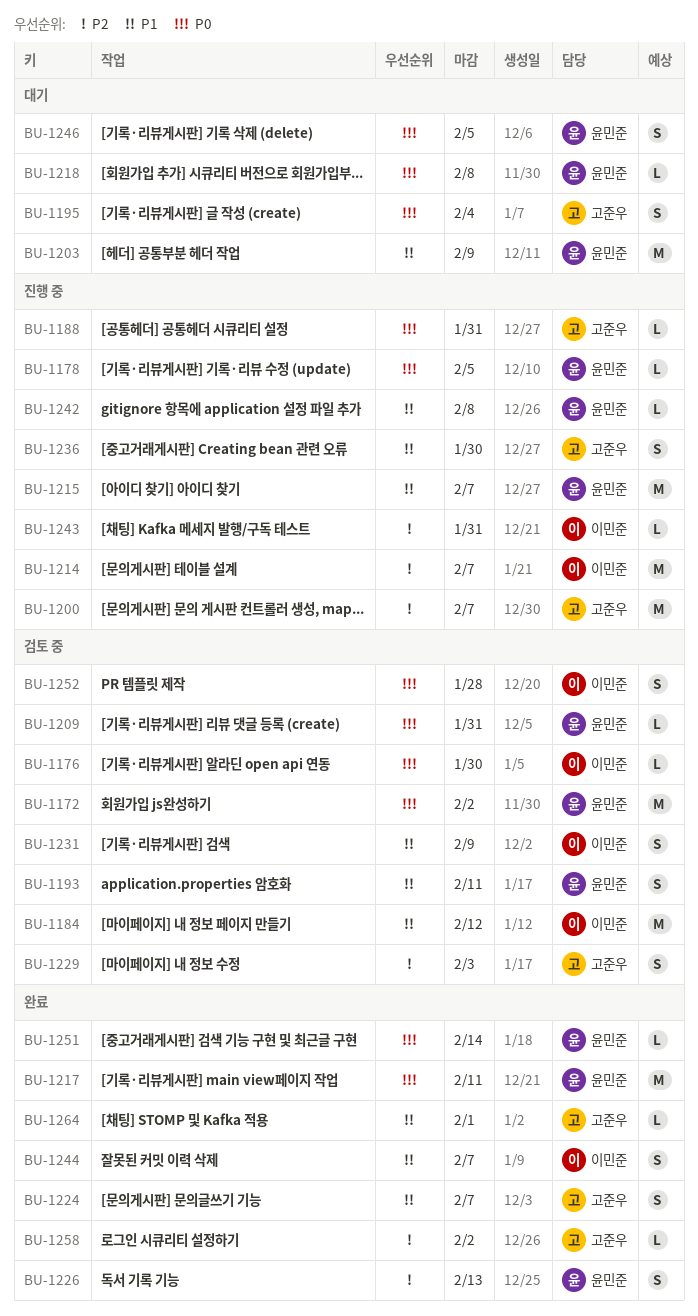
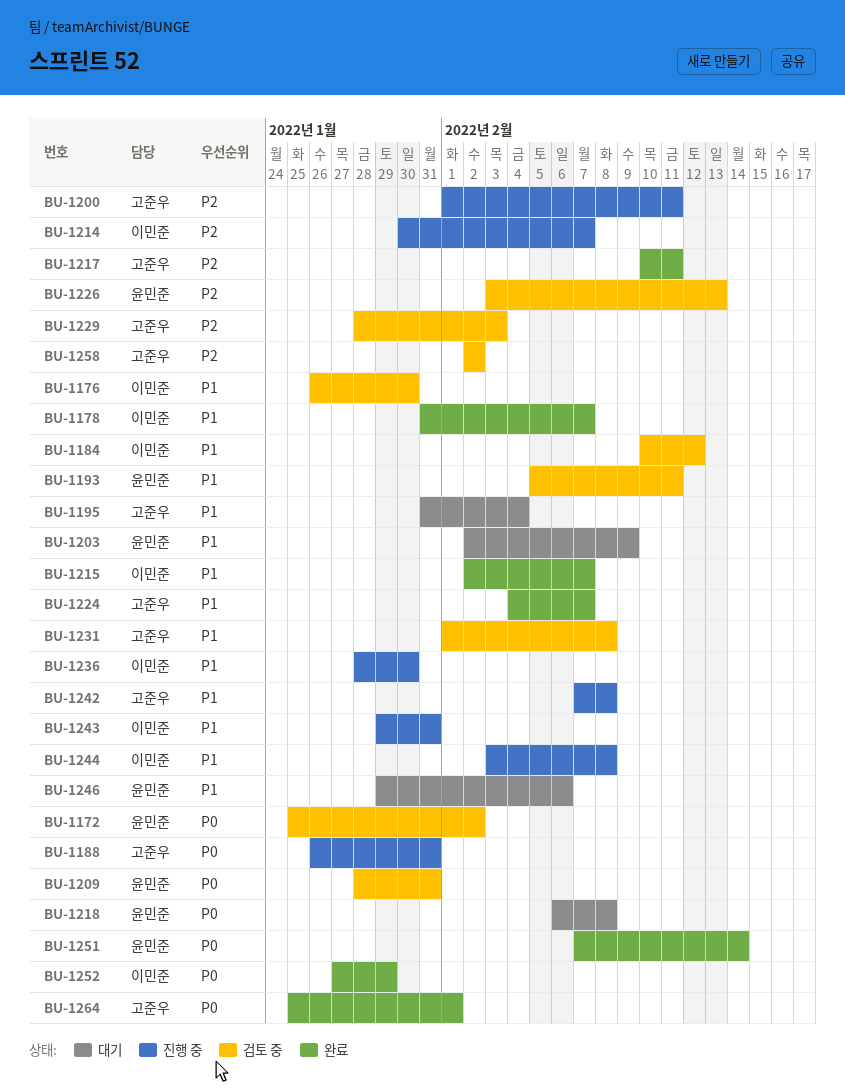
BU-1176, priority: P0 -> P1
BU-1178, status: 진행 중 -> 완료
BU-1178, owner: 윤민준 -> 이민준
BU-1178, priority: P0 -> P1
BU-1178, due: Feb 5 -> Feb 7
BU-1195, priority: P0 -> P1
BU-1200, due: Feb 7 -> Feb 11
BU-1215, status: 진행 중 -> 완료
BU-1215, owner: 윤민준 -> 이민준
BU-1217, owner: 윤민준 -> 고준우
BU-1217, priority: P0 -> P2
BU-1226, status: 완료 -> 검토 중
BU-1231, owner: 이민준 -> 고준우
BU-1231, due: Feb 9 -> Feb 8
BU-1236, owner: 고준우 -> 이민준
BU-1242, owner: 윤민준 -> 고준우
BU-1243, priority: P2 -> P1
BU-1244, status: 완료 -> 진행 중
BU-1244, due: Feb 7 -> Feb 8
BU-1246, priority: P0 -> P1
BU-1246, due: Feb 5 -> Feb 6
BU-1252, status: 검토 중 -> 완료
BU-1252, due: Jan 28 -> Jan 29
BU-1258, status: 완료 -> 검토 중
BU-1264, priority: P1 -> P0

